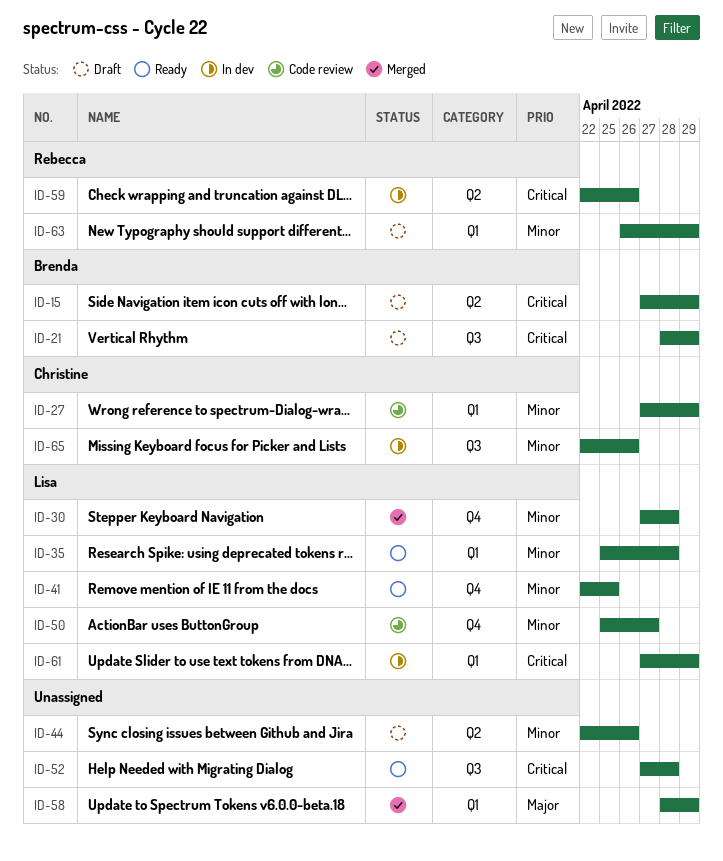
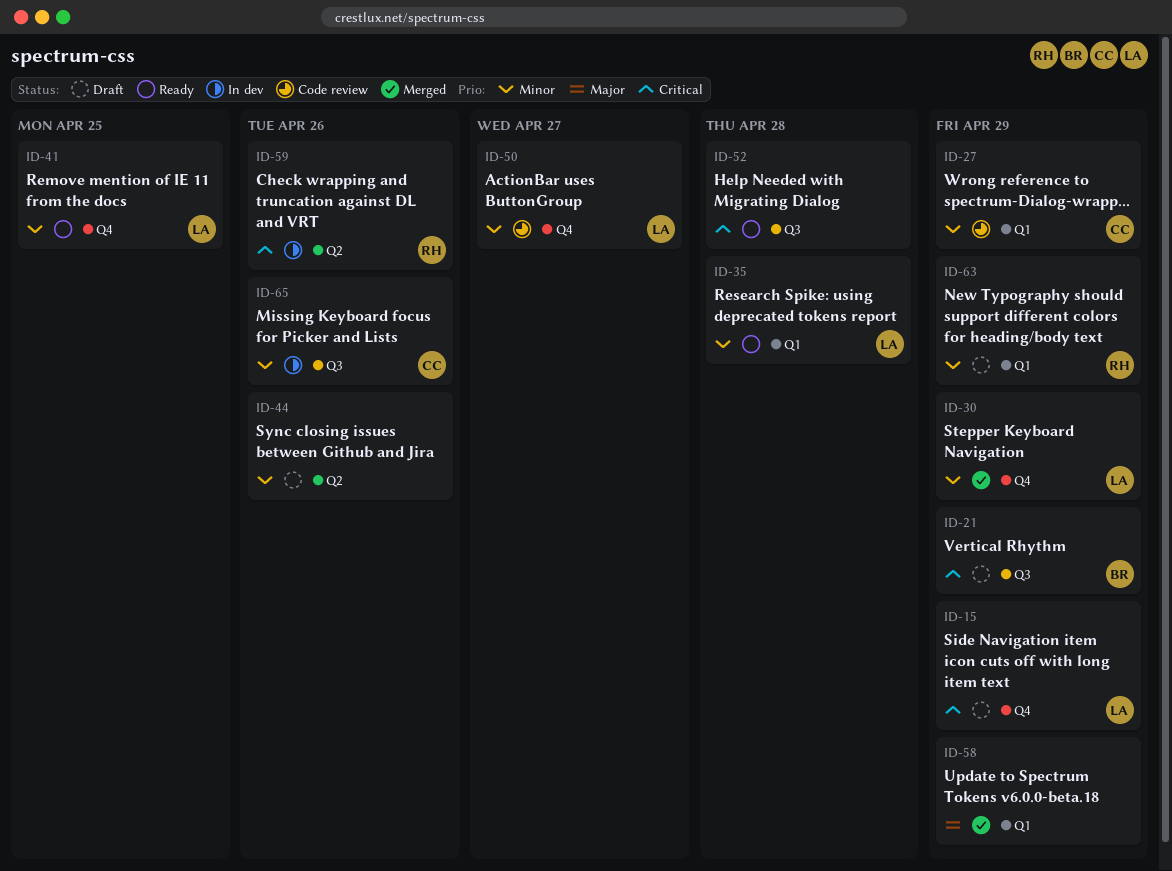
ID-15, owner: Brenda -> Lisa
ID-15, label: Q2 -> Q4
ID-30, due: Apr 28 -> Apr 29
ID-61: present -> none

